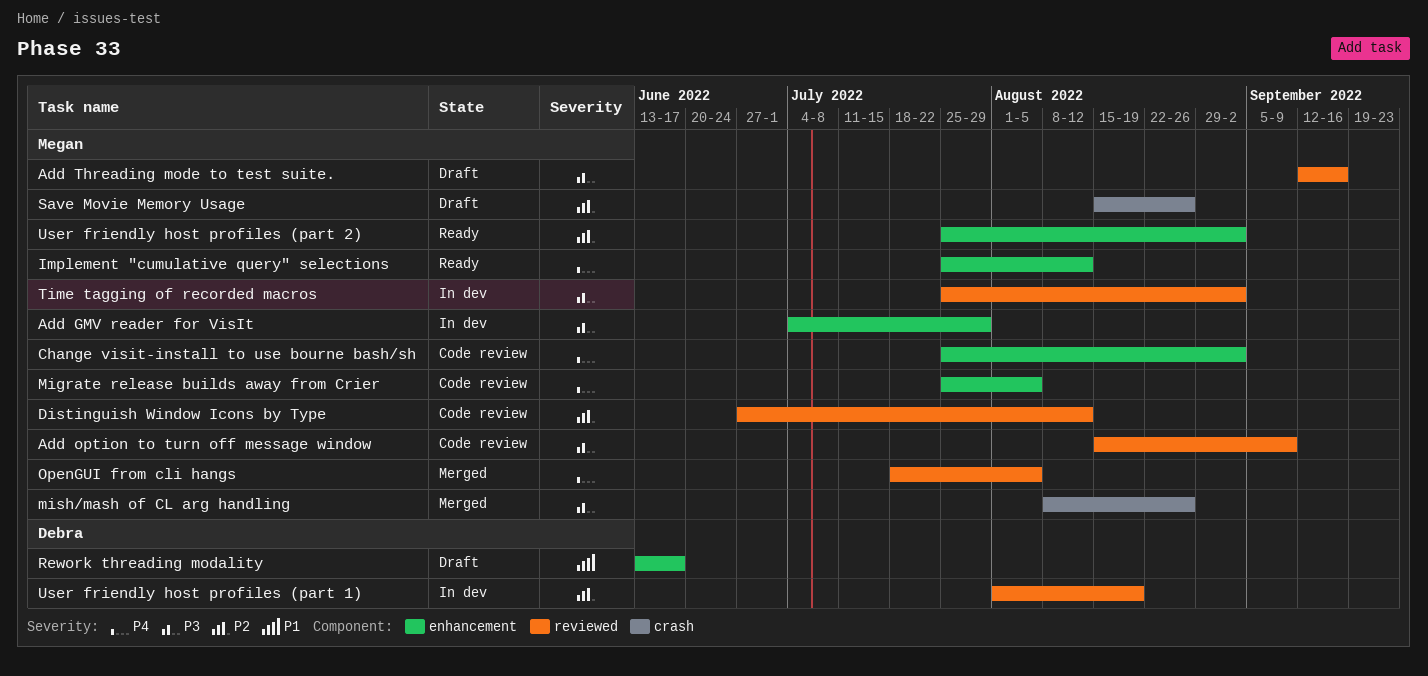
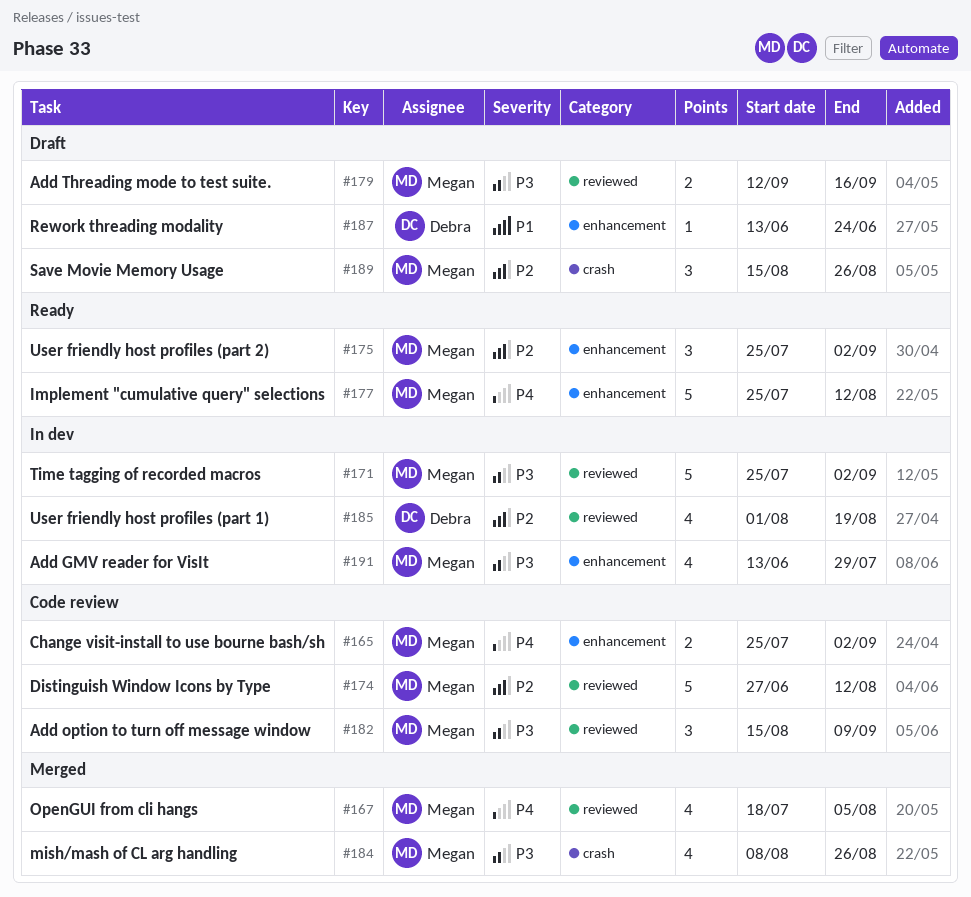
Add GMV reader for VisIt, start: Jul 4 -> Jun 13
Migrate release builds away from Crier: present -> none
Rework threading modality, due: Jun 17 -> Jun 24

